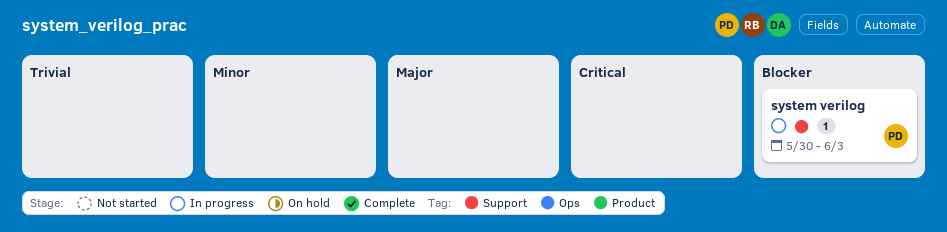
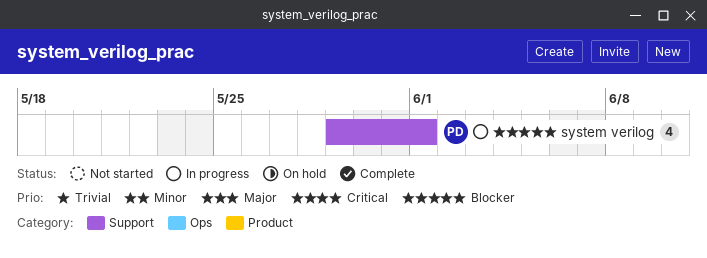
system verilog, estimate: 1 -> 4
system verilog, start: May 30 -> May 29
system verilog, due: Jun 3 -> Jun 1

